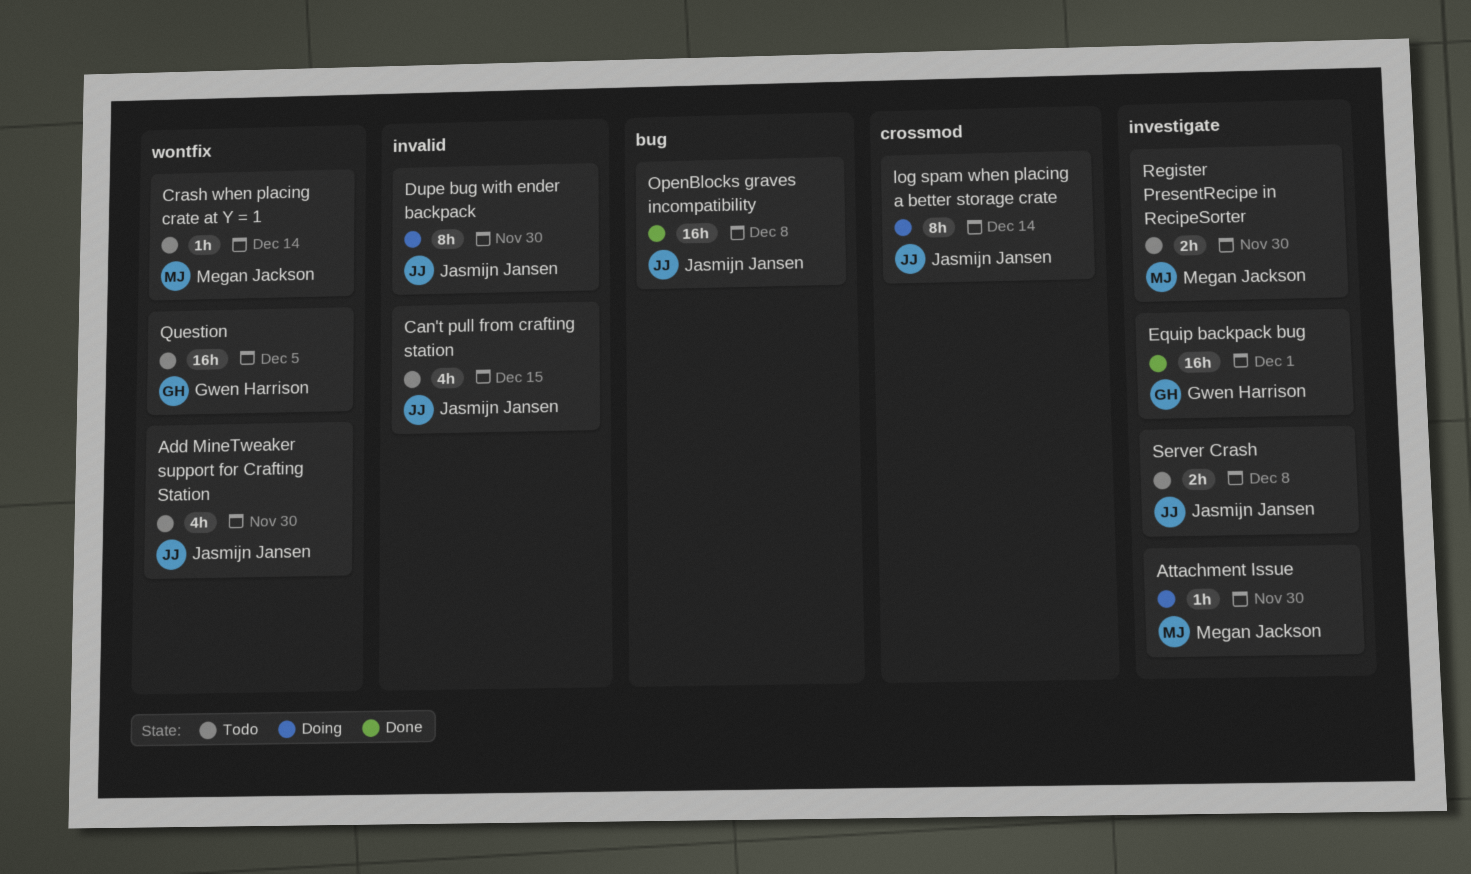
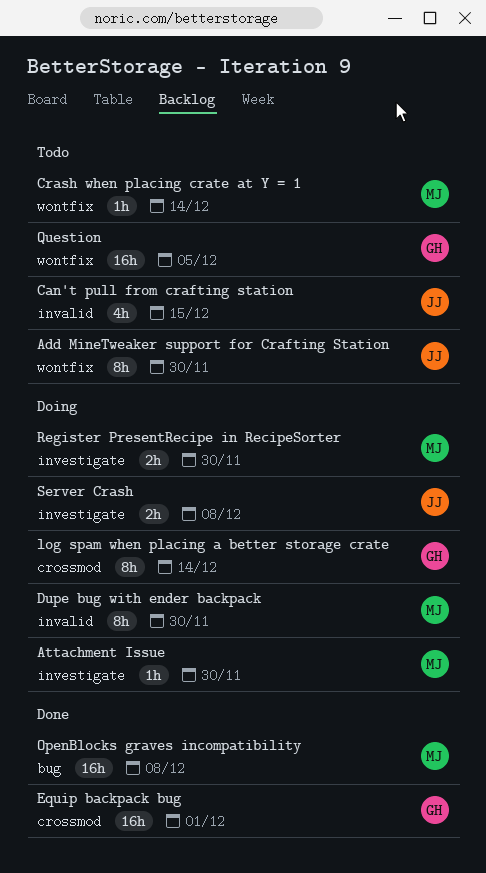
Add MineTweaker support for Crafting Station, estimate: 4h -> 8h
Dupe bug with ender backpack, owner: Jasmijn Jansen -> Megan Jackson
Equip backpack bug, label: investigate -> crossmod
log spam when placing a better storage crate, owner: Jasmijn Jansen -> Gwen Harrison
OpenBlocks graves incompatibility, owner: Jasmijn Jansen -> Megan Jackson
Register PresentRecipe in RecipeSorter, status: Todo -> Doing
Server Crash, status: Todo -> Doing

